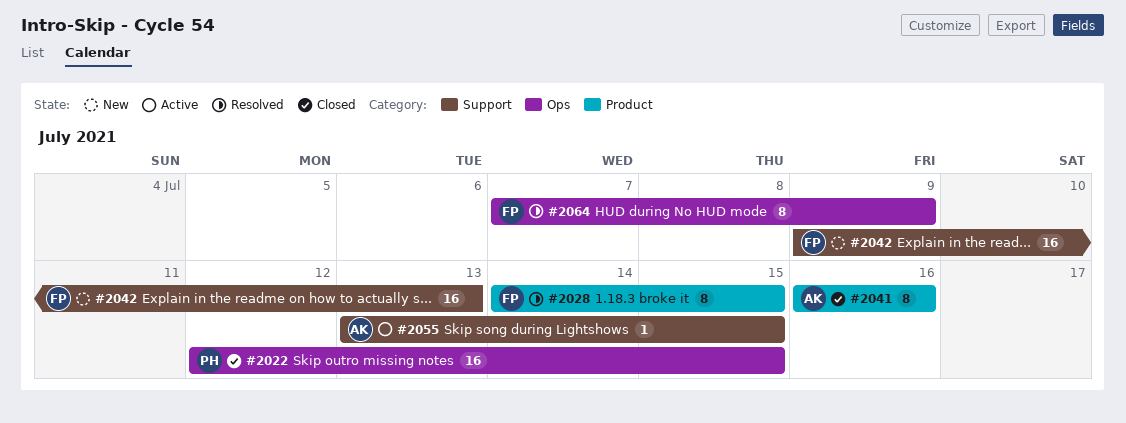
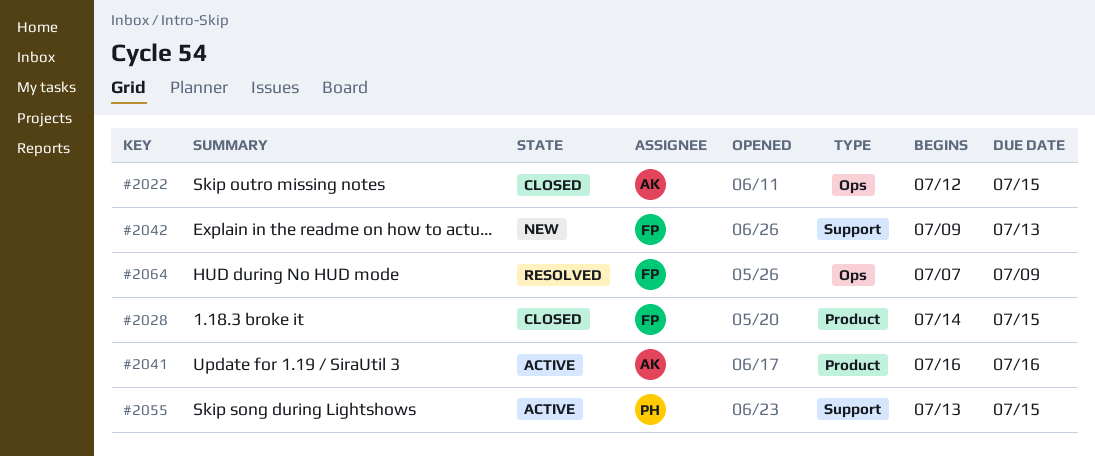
#2022, owner: PH -> AK
#2028, status: Resolved -> Closed
#2041, status: Closed -> Active
#2055, owner: AK -> PH

